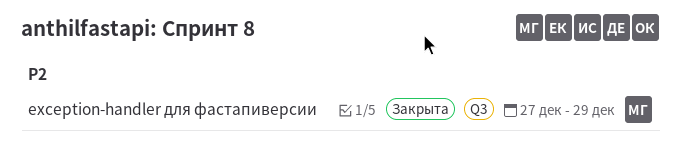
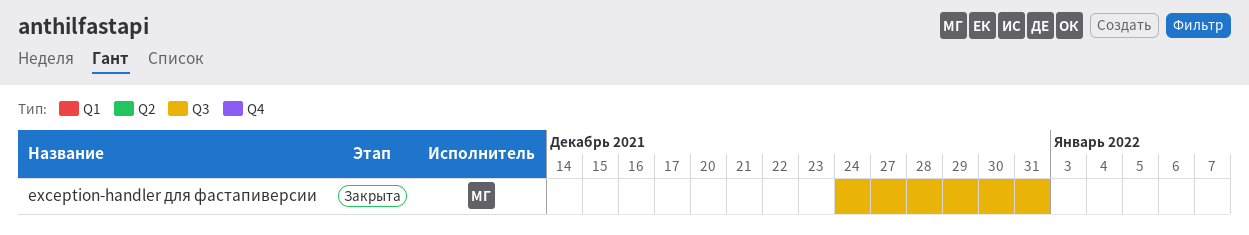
exception-handler для фастапиверсии, start: Dec 27 -> Dec 24
exception-handler для фастапиверсии, due: Dec 29 -> Dec 31

